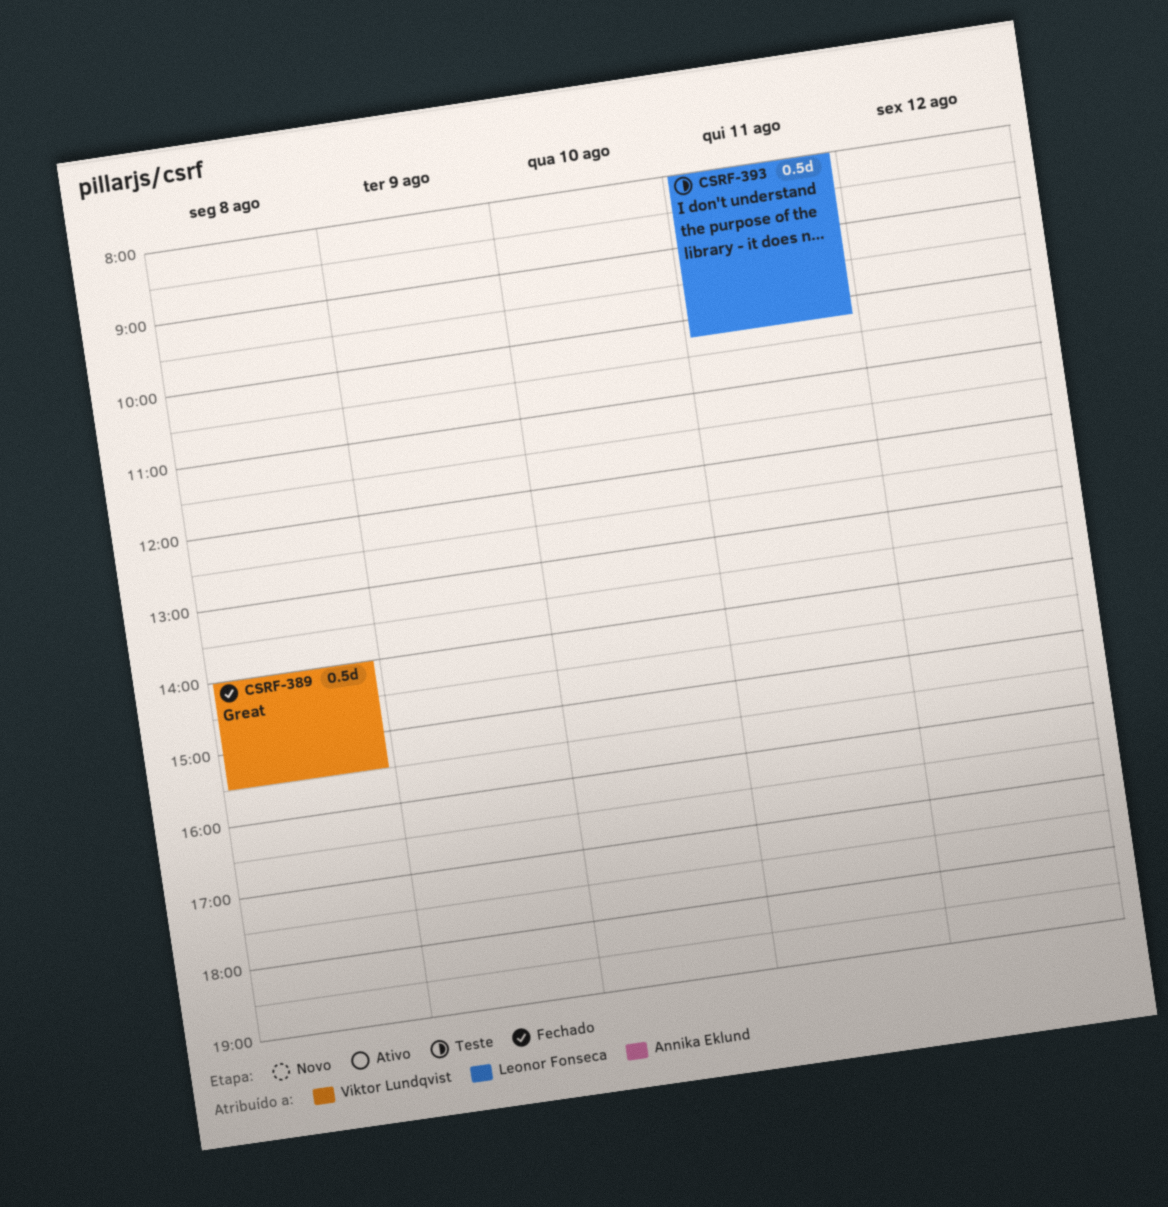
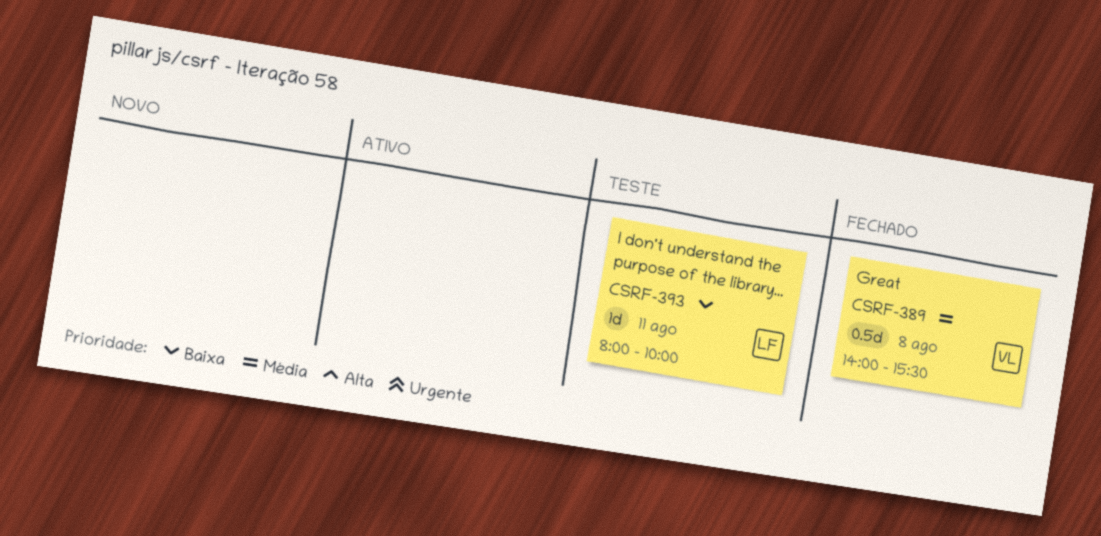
CSRF-393, estimate: 0.5d -> 1d
CSRF-393, ends: 10:15 -> 10:00

